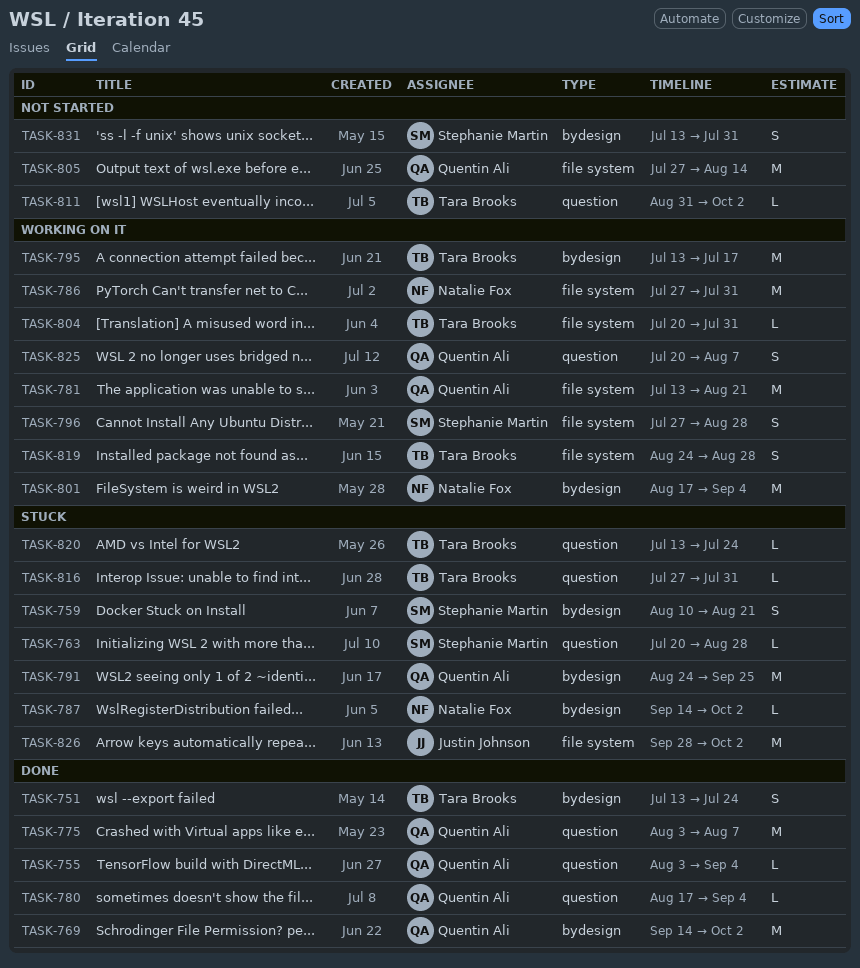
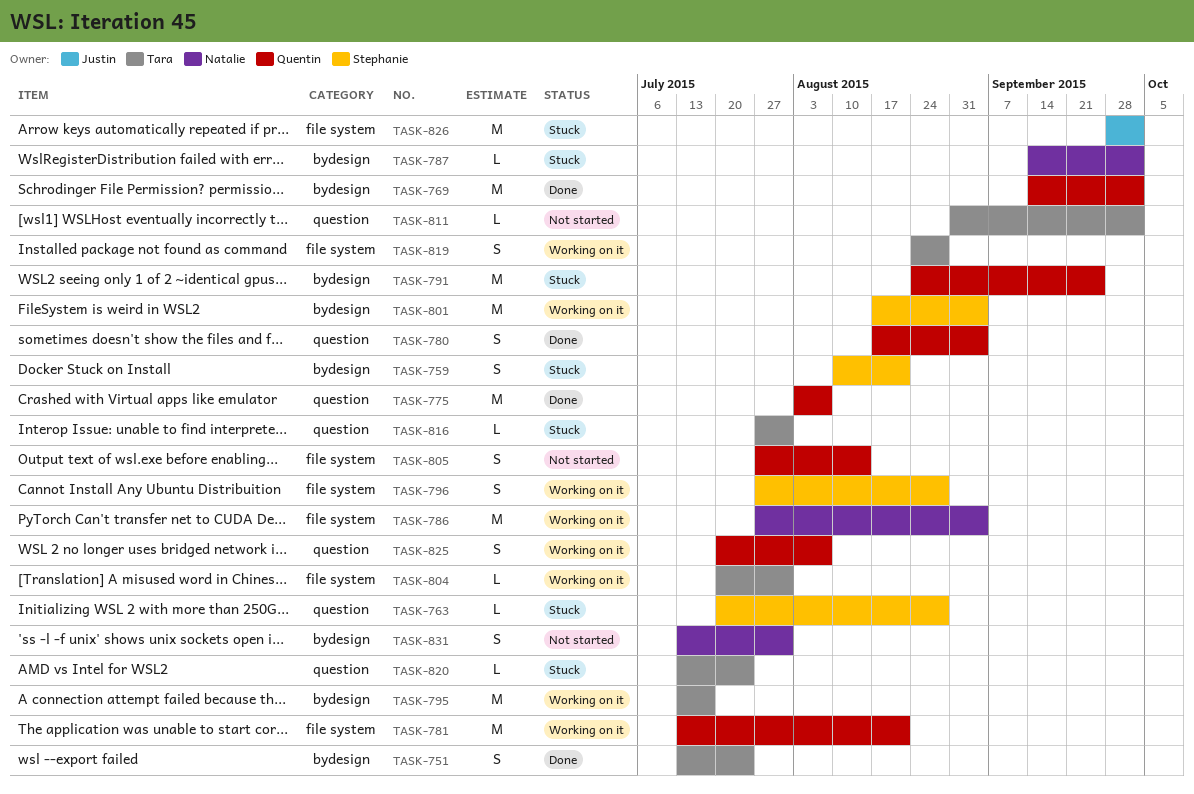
TASK-755: present -> none
TASK-780, estimate: L -> S
TASK-786, due: Jul 31 -> Sep 4
TASK-801, owner: Natalie Fox -> Stephanie Martin
TASK-805, estimate: M -> S
TASK-831, owner: Stephanie Martin -> Natalie Fox

